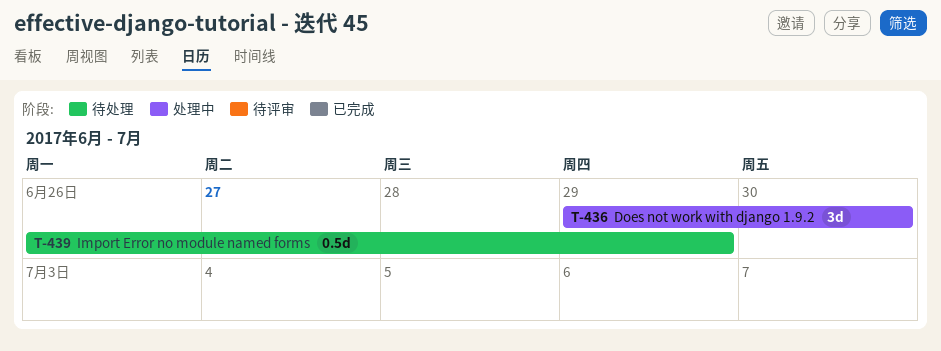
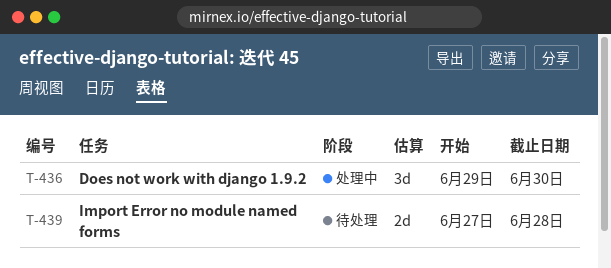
T-439, estimate: 0.5d -> 2d
T-439, start: Jun 26 -> Jun 27
T-439, due: Jun 29 -> Jun 28

